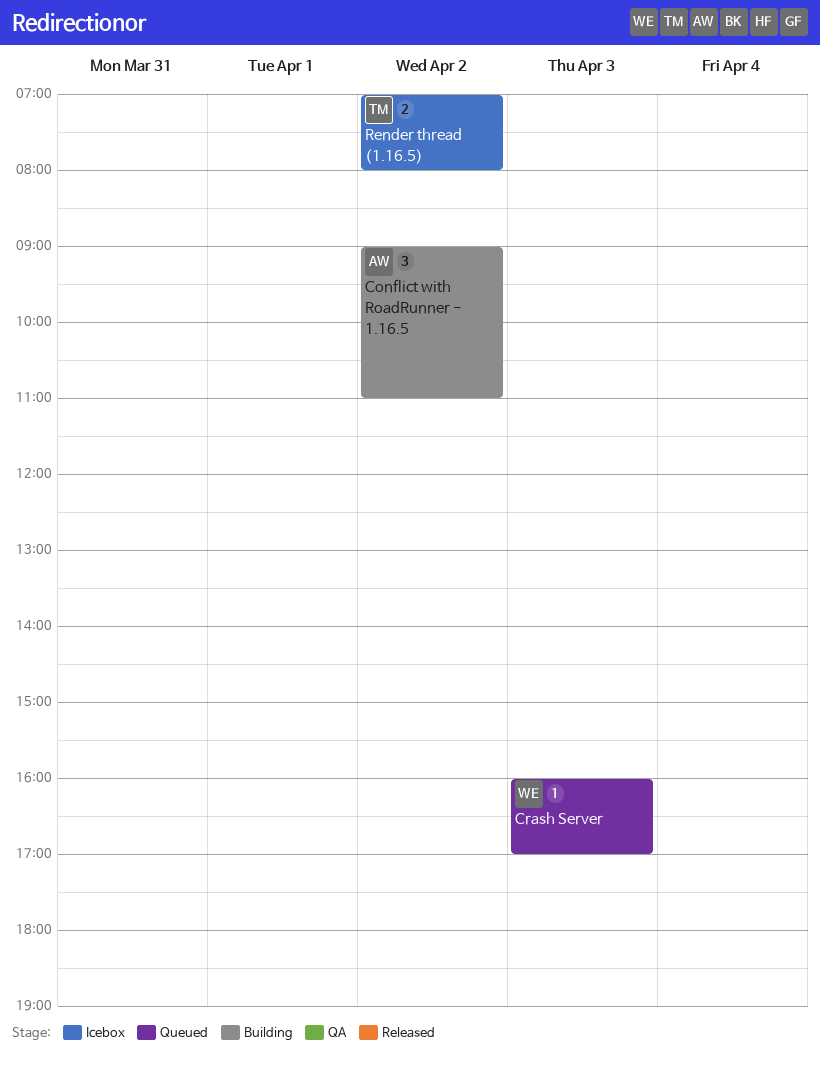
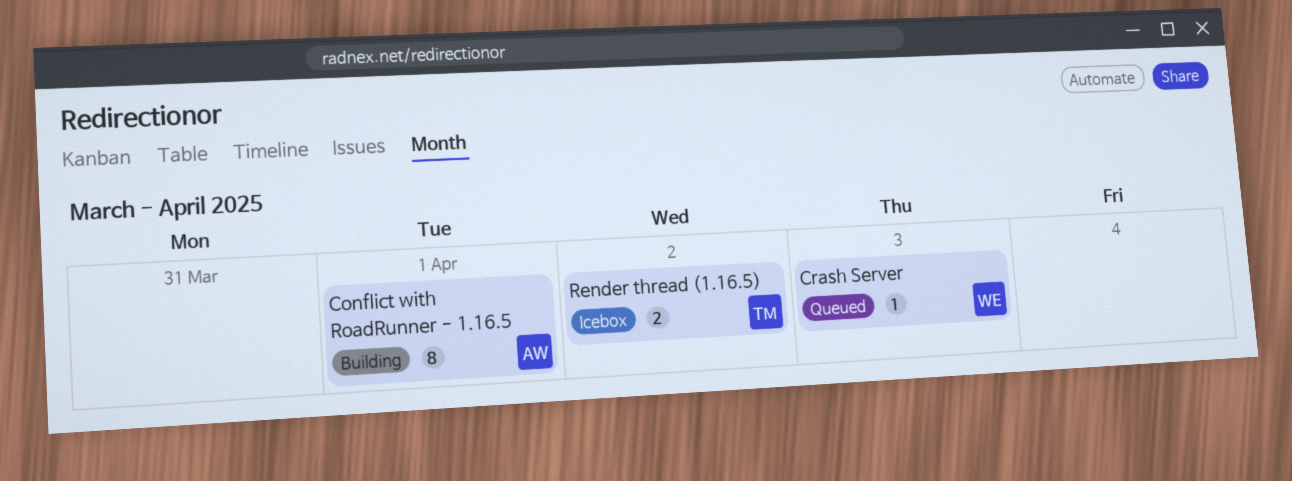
Conflict with RoadRunner - 1.16.5, estimate: 3 -> 8
Conflict with RoadRunner - 1.16.5, day: Apr 2 -> Apr 1

